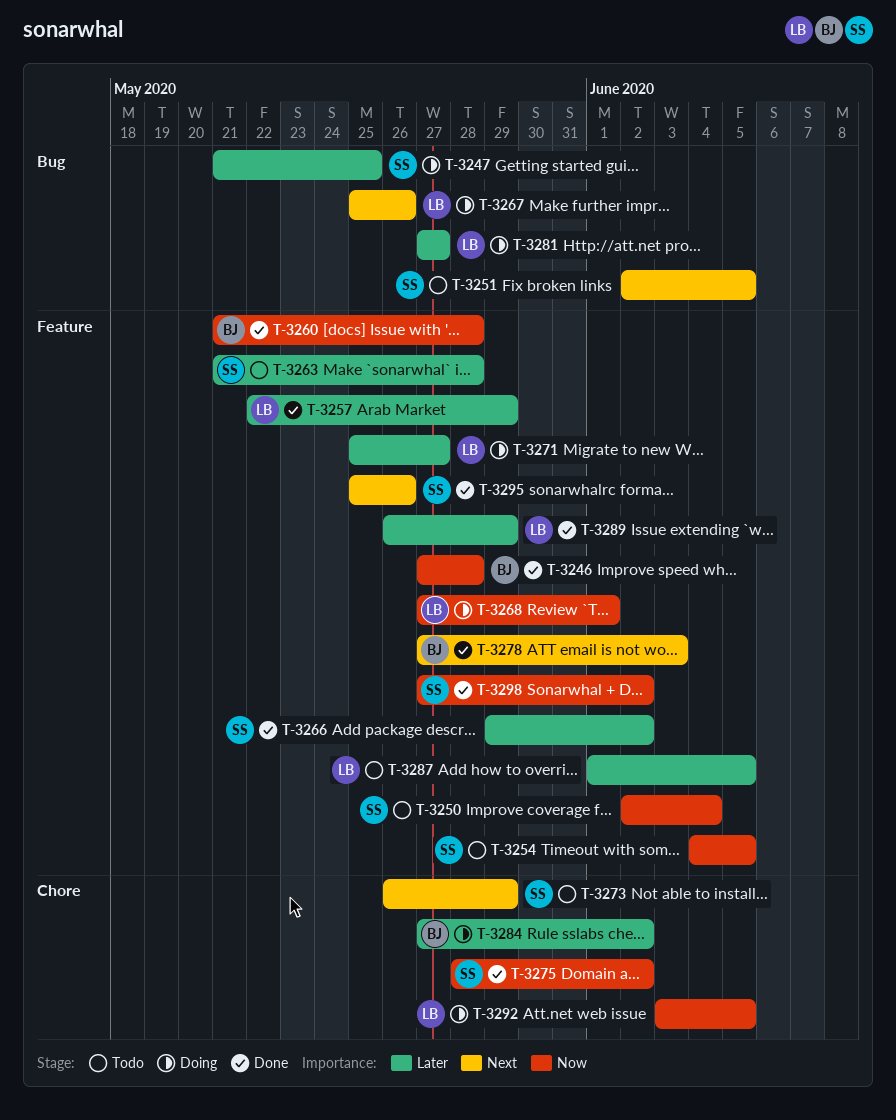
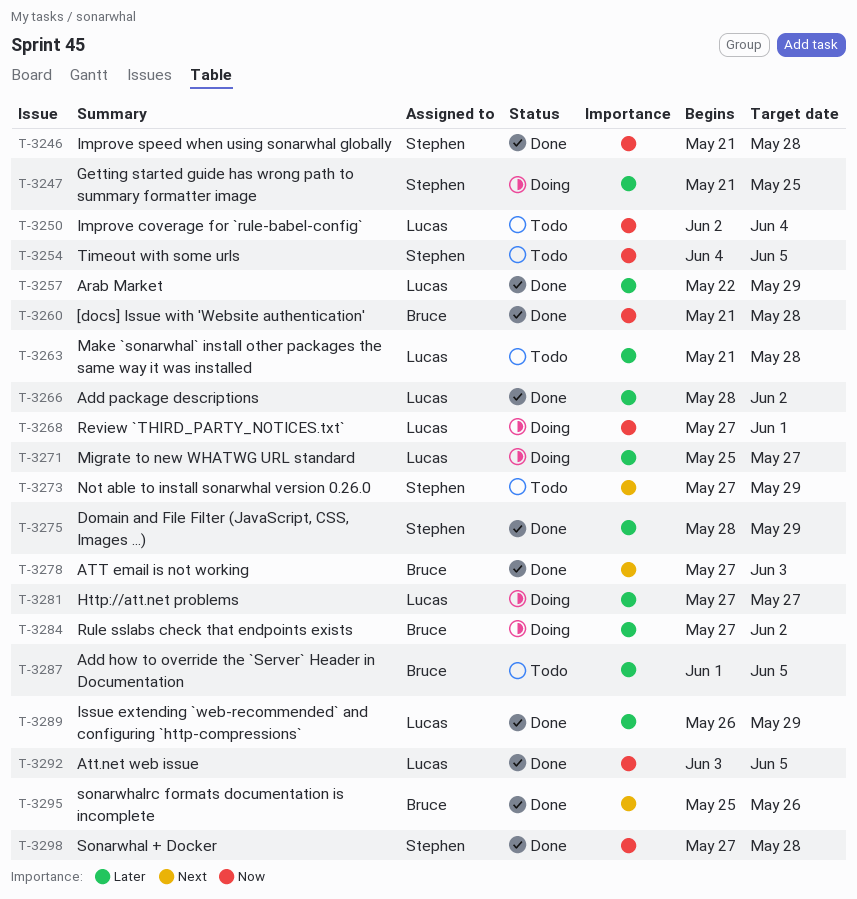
T-3246, owner: Bruce -> Stephen
T-3246, start: May 27 -> May 21
T-3250, owner: Stephen -> Lucas
T-3251: present -> none
T-3263, owner: Stephen -> Lucas
T-3266, owner: Stephen -> Lucas
T-3266, start: May 29 -> May 28
T-3267: present -> none
T-3273, start: May 26 -> May 27
T-3275, priority: Now -> Later
T-3275, due: Jun 2 -> May 29
T-3287, owner: Lucas -> Bruce
T-3292, status: Doing -> Done
T-3295, owner: Stephen -> Bruce
T-3298, due: Jun 2 -> May 28

